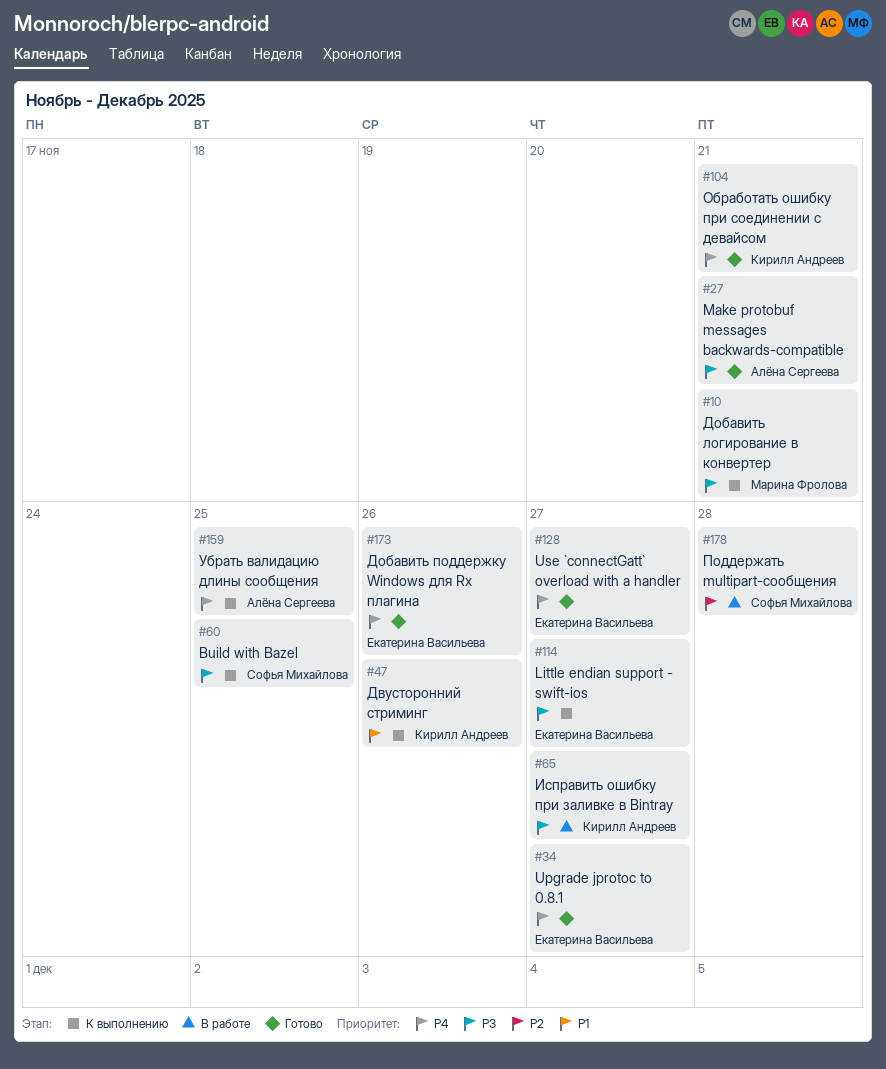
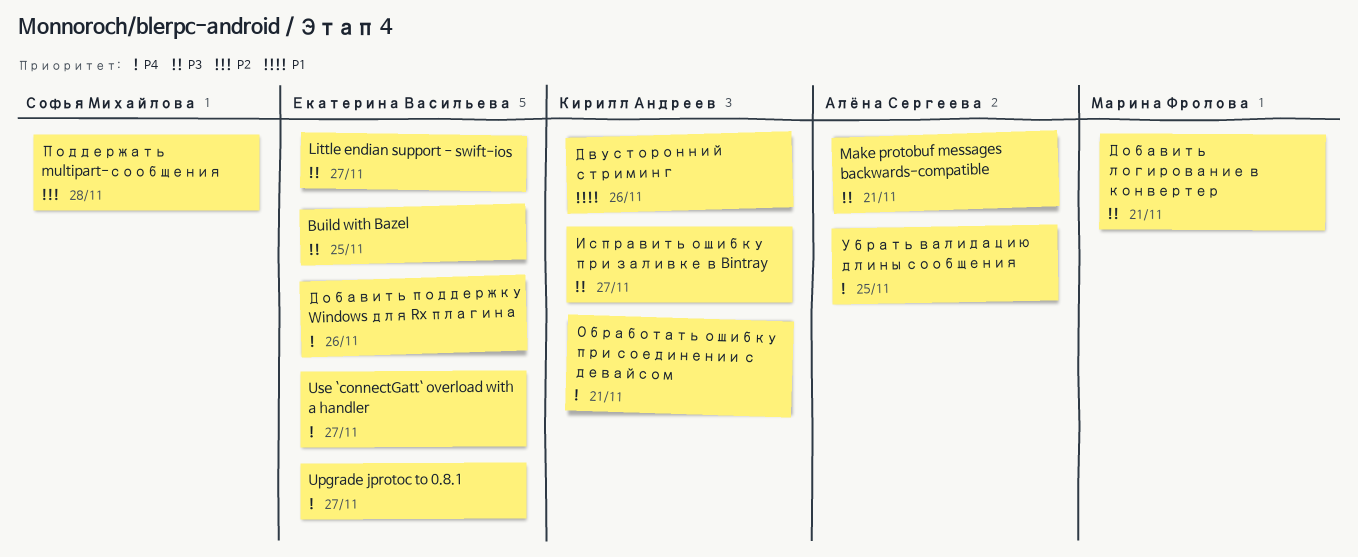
Build with Bazel, owner: Софья Михайлова -> Екатерина Васильева

